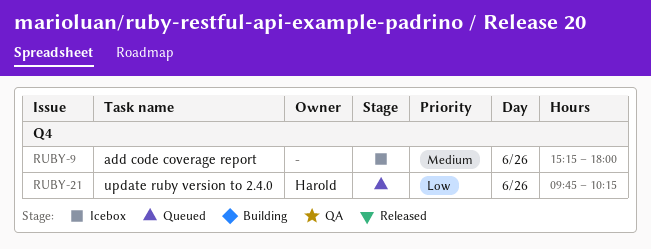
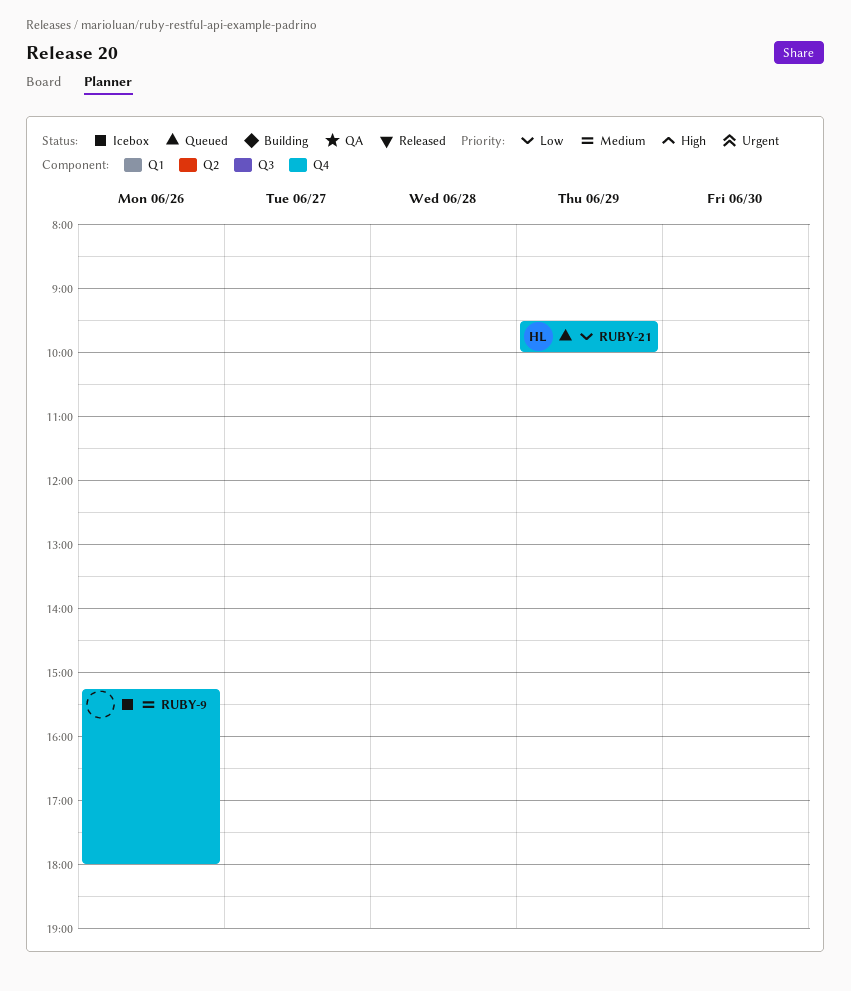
RUBY-21, day: Jun 26 -> Jun 29
RUBY-21, begins: 09:45 -> 09:30
RUBY-21, ends: 10:15 -> 10:00

